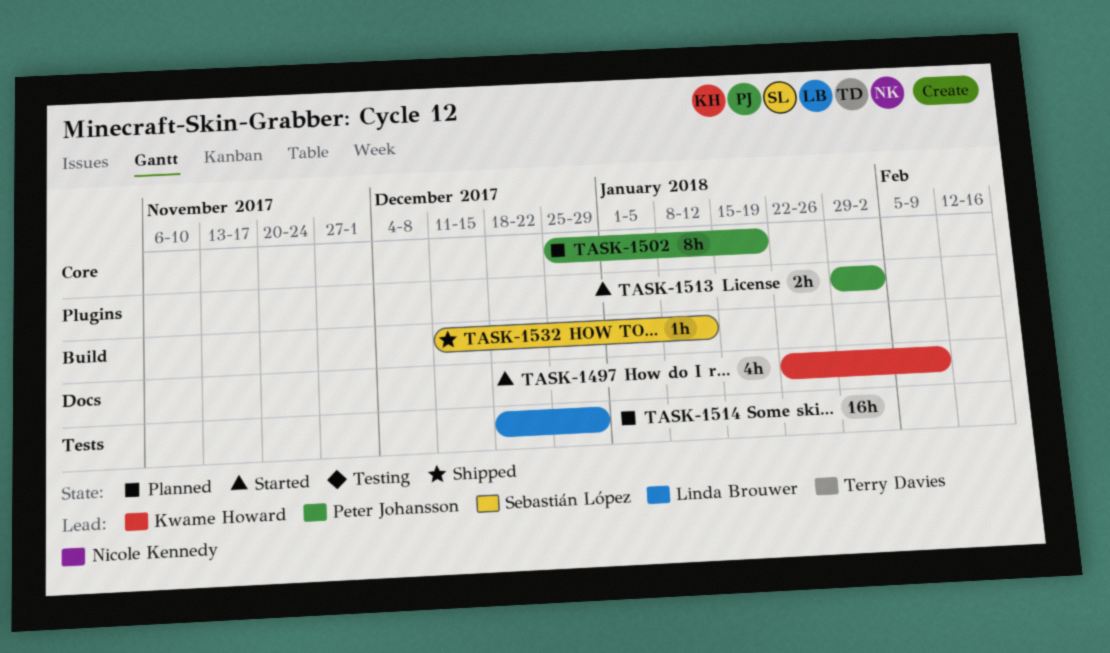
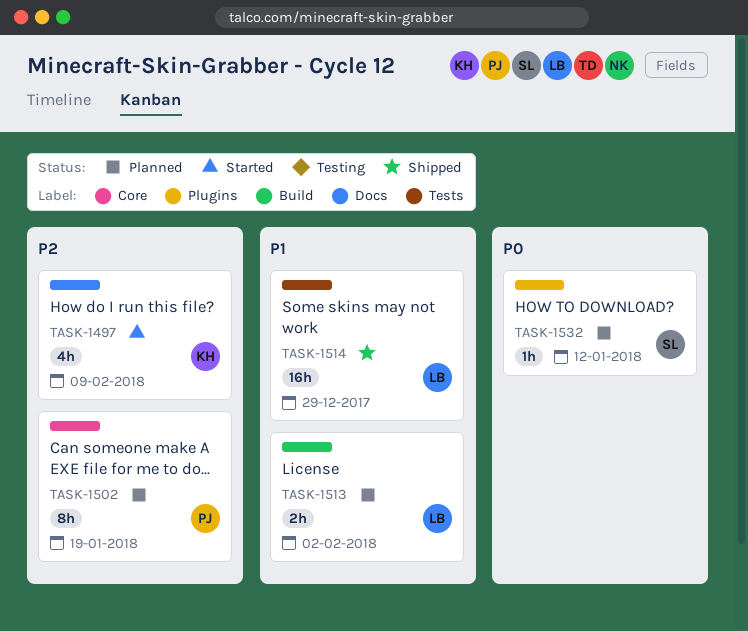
TASK-1513, status: Started -> Planned
TASK-1513, owner: Peter Johansson -> Linda Brouwer
TASK-1513, label: Plugins -> Build
TASK-1514, status: Planned -> Shipped
TASK-1532, status: Shipped -> Planned
TASK-1532, label: Build -> Plugins

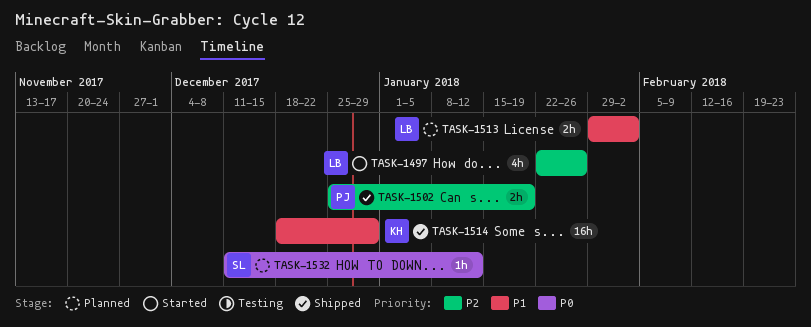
TASK-1497, owner: KH -> LB
TASK-1497, due: Feb 9 -> Jan 26
TASK-1502, status: Planned -> Shipped
TASK-1502, estimate: 8h -> 2h
TASK-1514, owner: LB -> KH

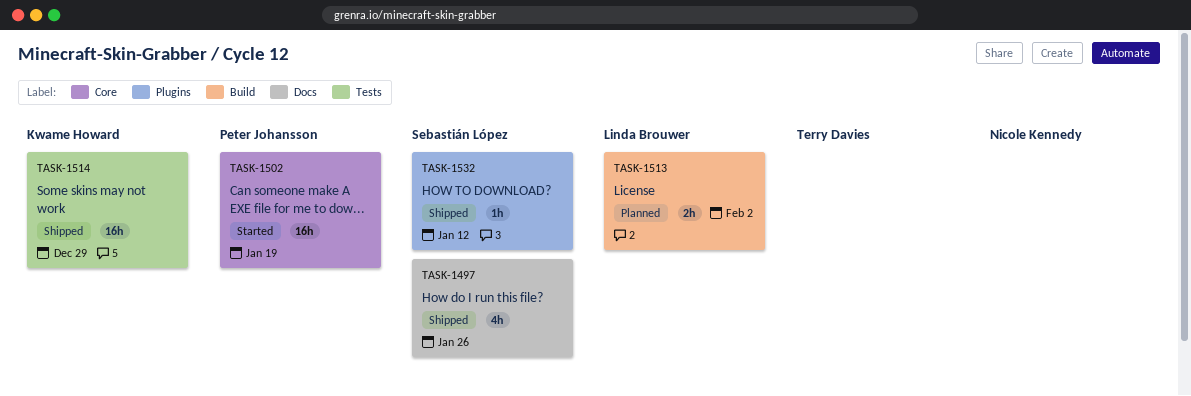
TASK-1497, status: Started -> Shipped
TASK-1497, owner: Linda Brouwer -> Sebastián López
TASK-1502, status: Shipped -> Started
TASK-1502, estimate: 2h -> 16h
TASK-1532, status: Planned -> Shipped

